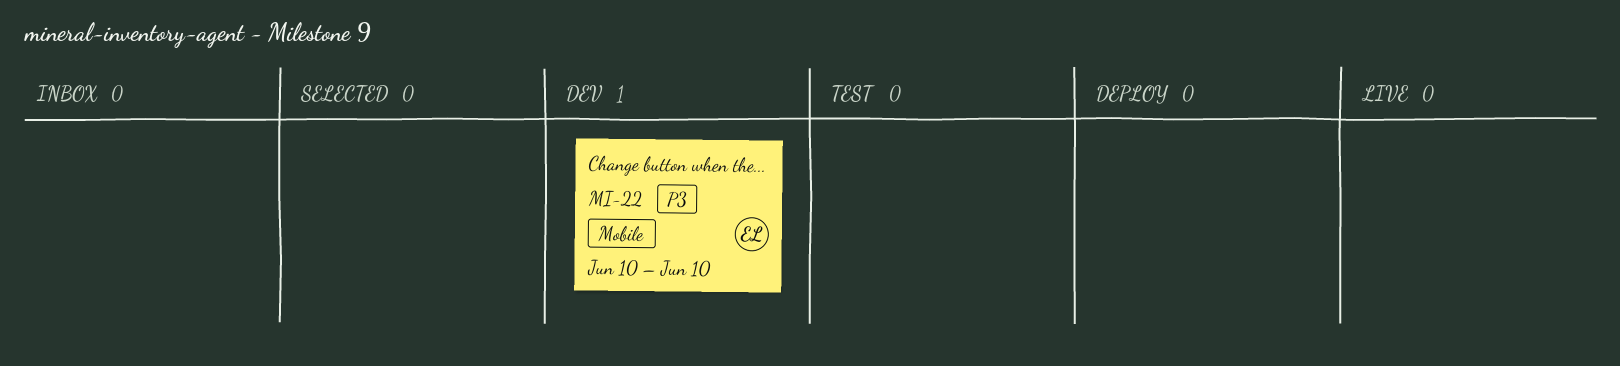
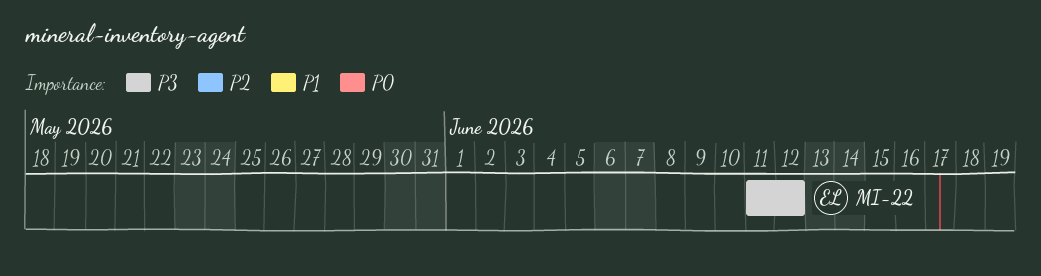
MI-22, start: Jun 10 -> Jun 11
MI-22, due: Jun 10 -> Jun 12

